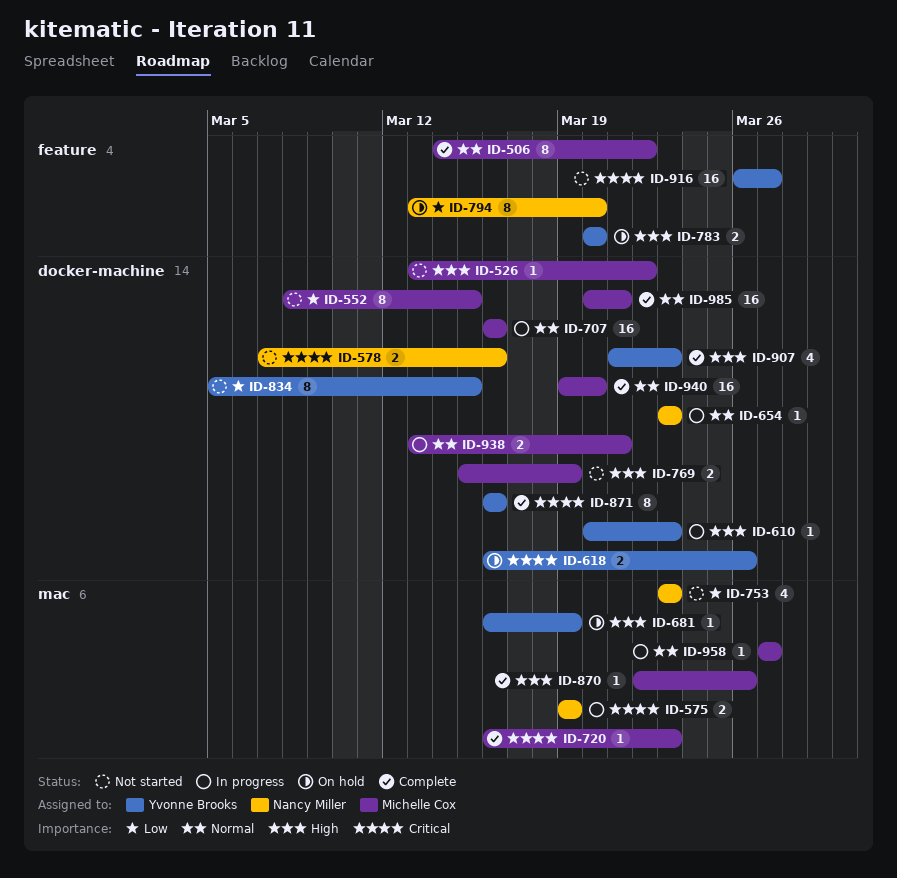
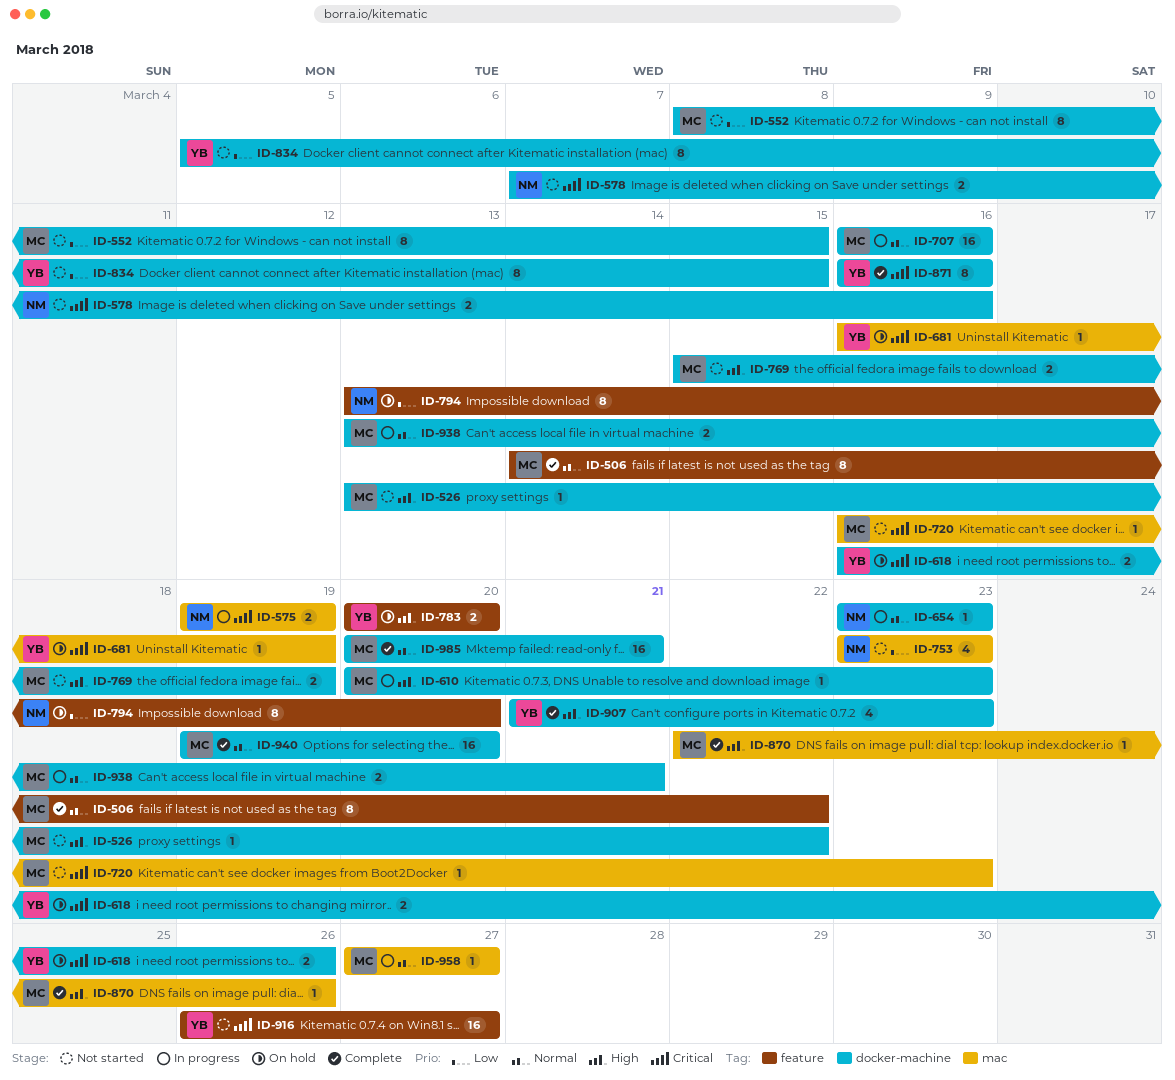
ID-610, owner: Yvonne Brooks -> Michelle Cox
ID-681, priority: High -> Critical
ID-720, status: Complete -> Not started

